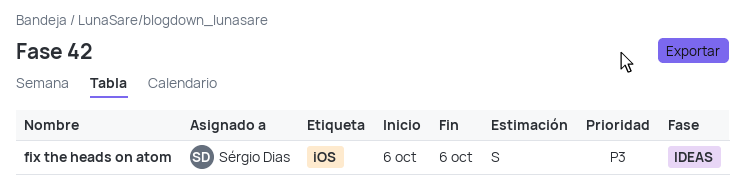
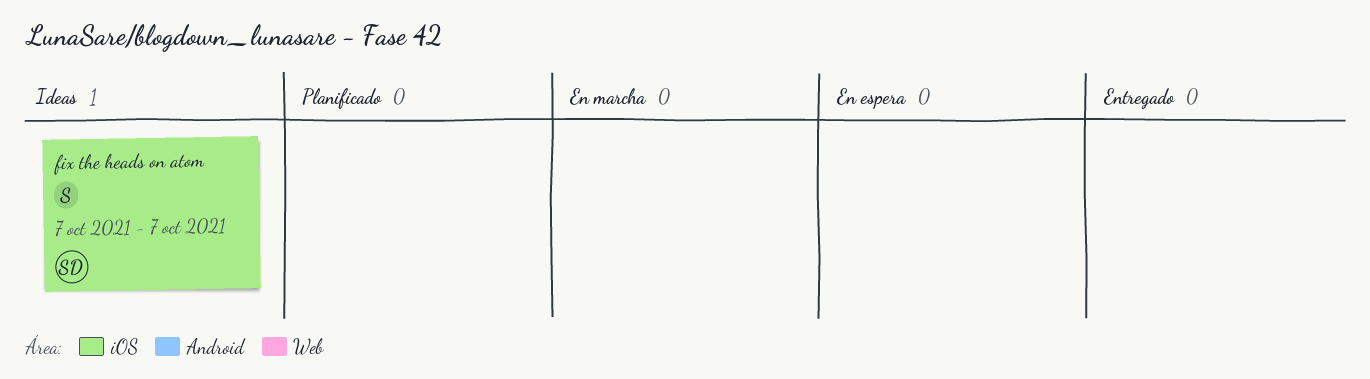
fix the heads on atom, start: Oct 6 -> Oct 7
fix the heads on atom, due: Oct 6 -> Oct 7

